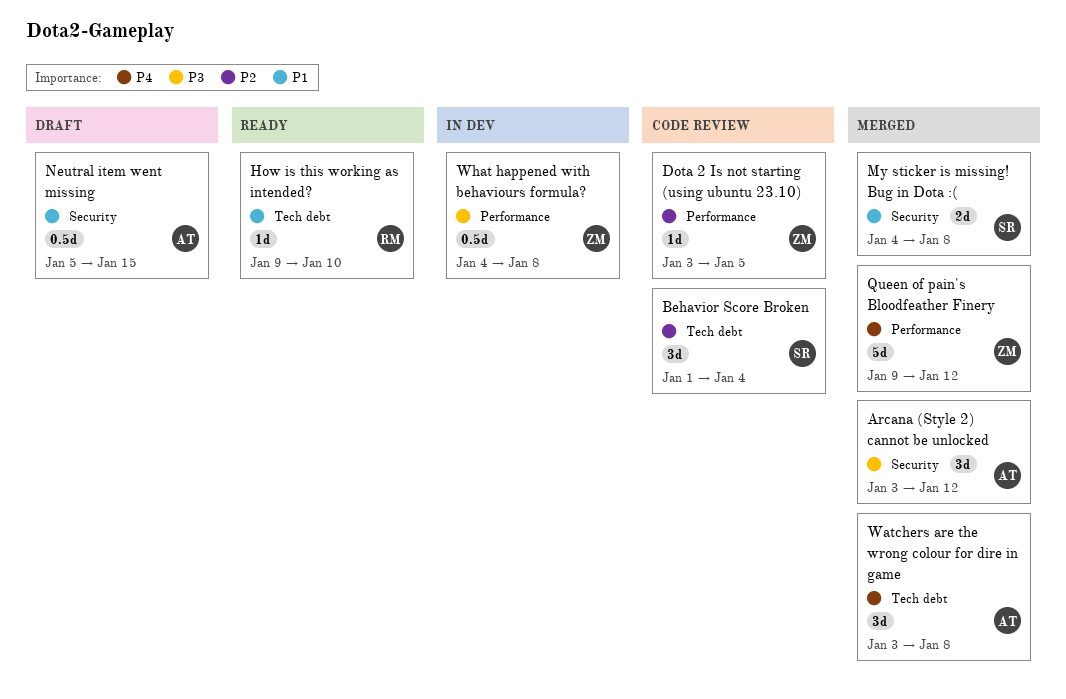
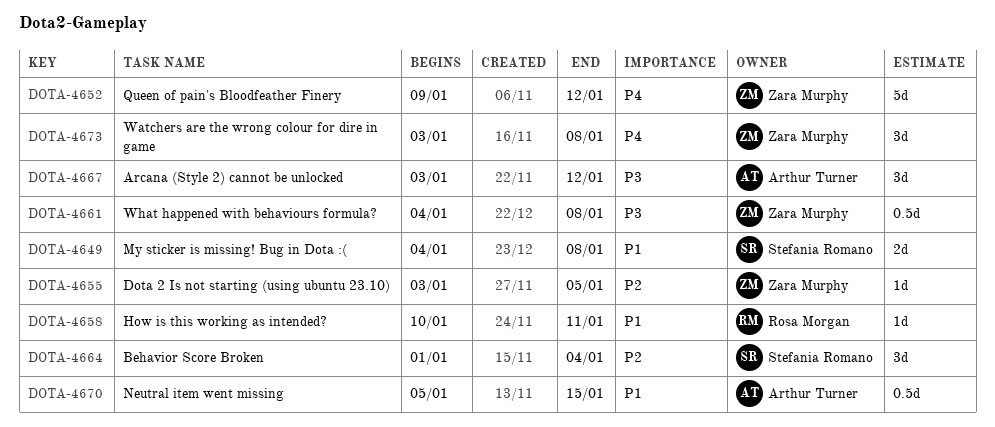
How is this working as intended?, start: Jan 9 -> Jan 10
How is this working as intended?, due: Jan 10 -> Jan 11
Watchers are the wrong colour for dire in game, owner: Arthur Turner -> Zara Murphy

